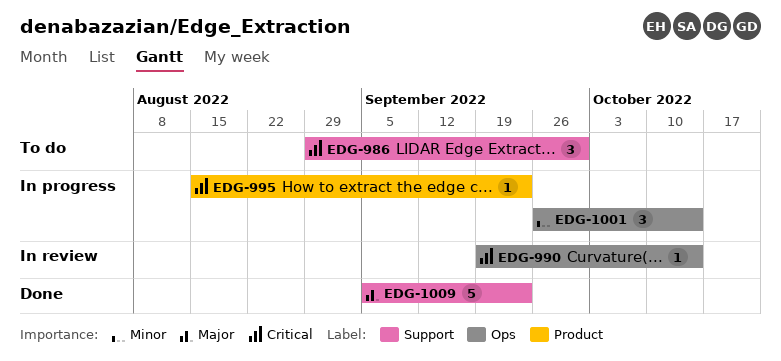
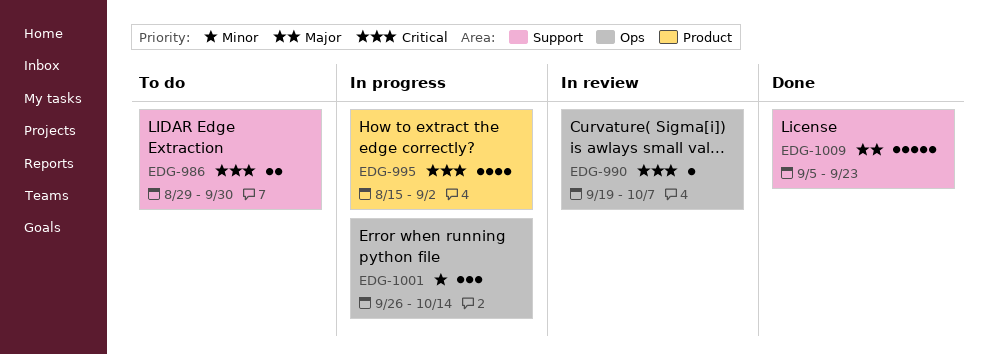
EDG-986, estimate: 3 -> 2
EDG-990, due: Oct 14 -> Oct 7
EDG-995, estimate: 1 -> 4
EDG-995, due: Sep 23 -> Sep 2

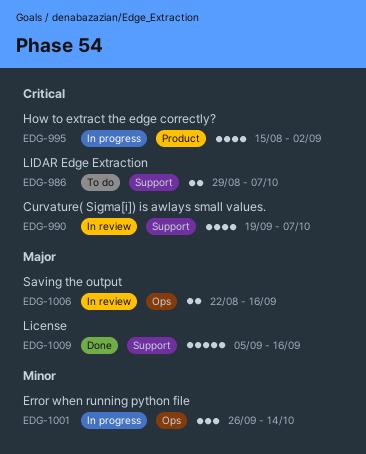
EDG-986, due: Sep 30 -> Oct 7
EDG-990, label: Ops -> Support
EDG-990, estimate: 1 -> 4
EDG-1006: none -> present
EDG-1009, due: Sep 23 -> Sep 16

